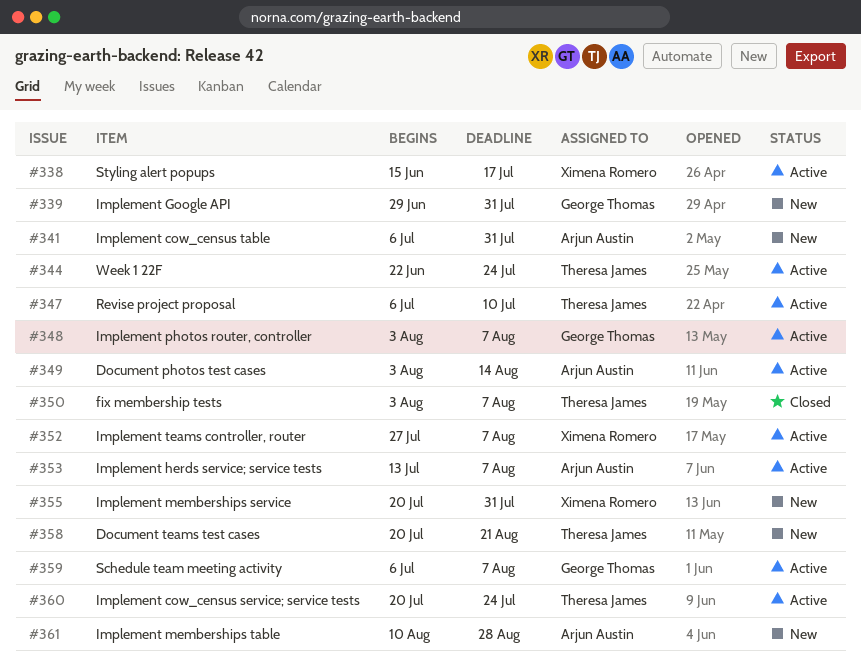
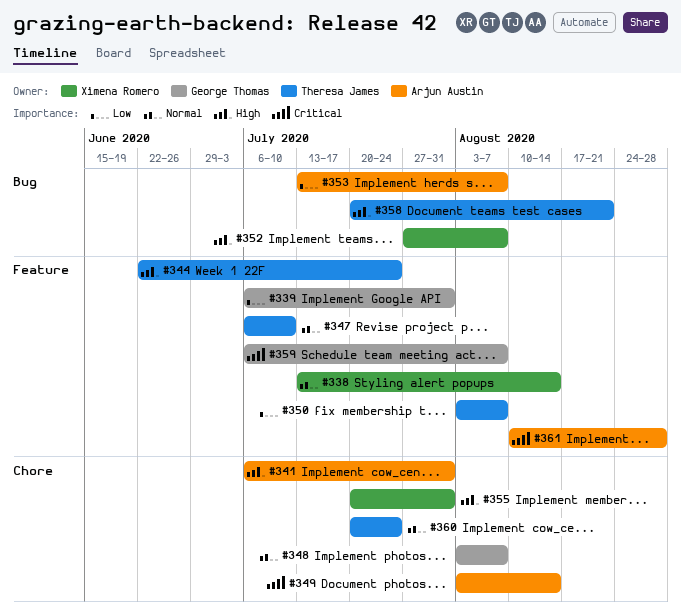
#338, start: Jun 15 -> Jul 13
#338, due: Jul 17 -> Aug 14
#339, start: Jun 29 -> Jul 6

